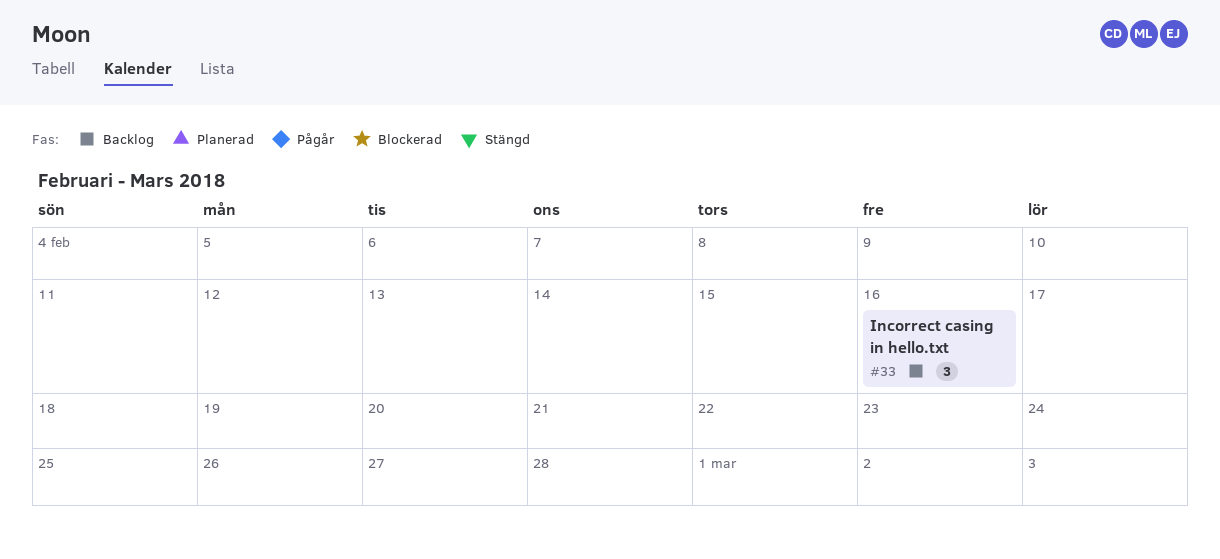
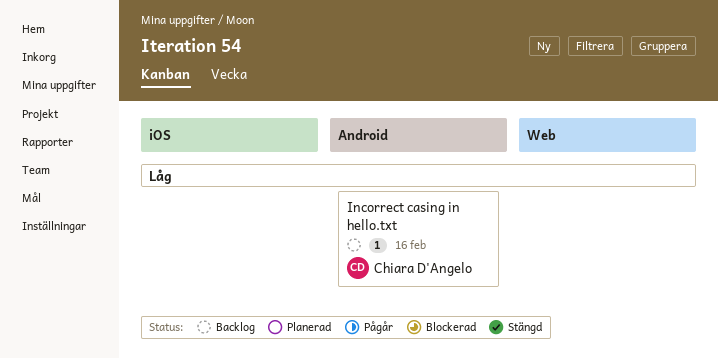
Incorrect casing in hello.txt, estimate: 3 -> 1

